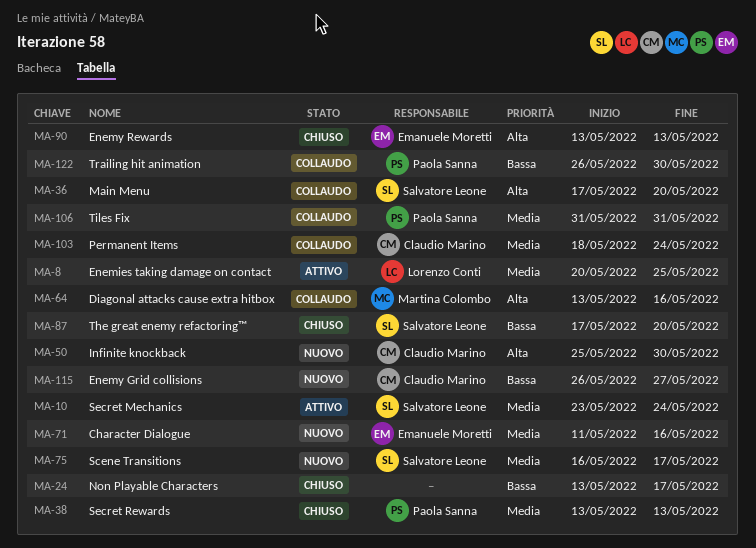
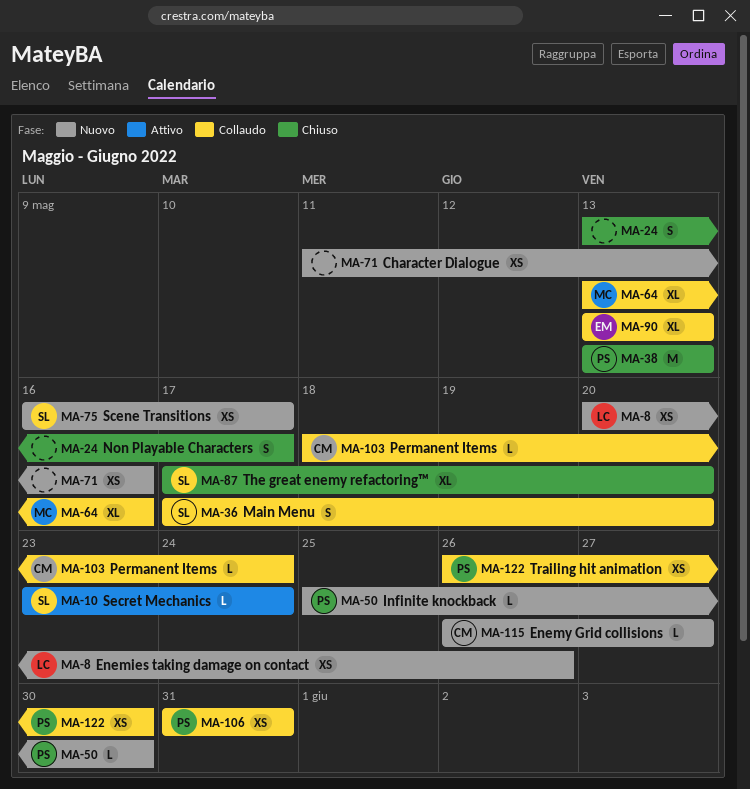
MA-8, status: Attivo -> Nuovo
MA-8, due: May 25 -> May 26
MA-50, owner: Claudio Marino -> Paola Sanna
MA-71, owner: Emanuele Moretti -> none
MA-90, status: Chiuso -> Collaudo

